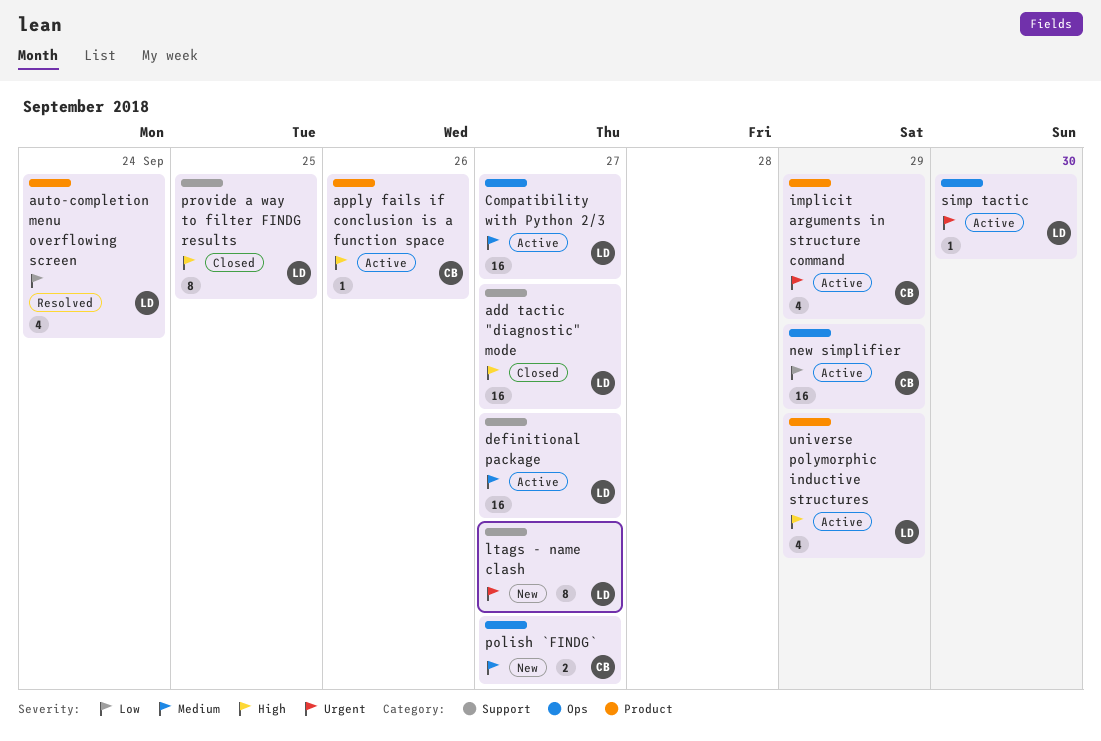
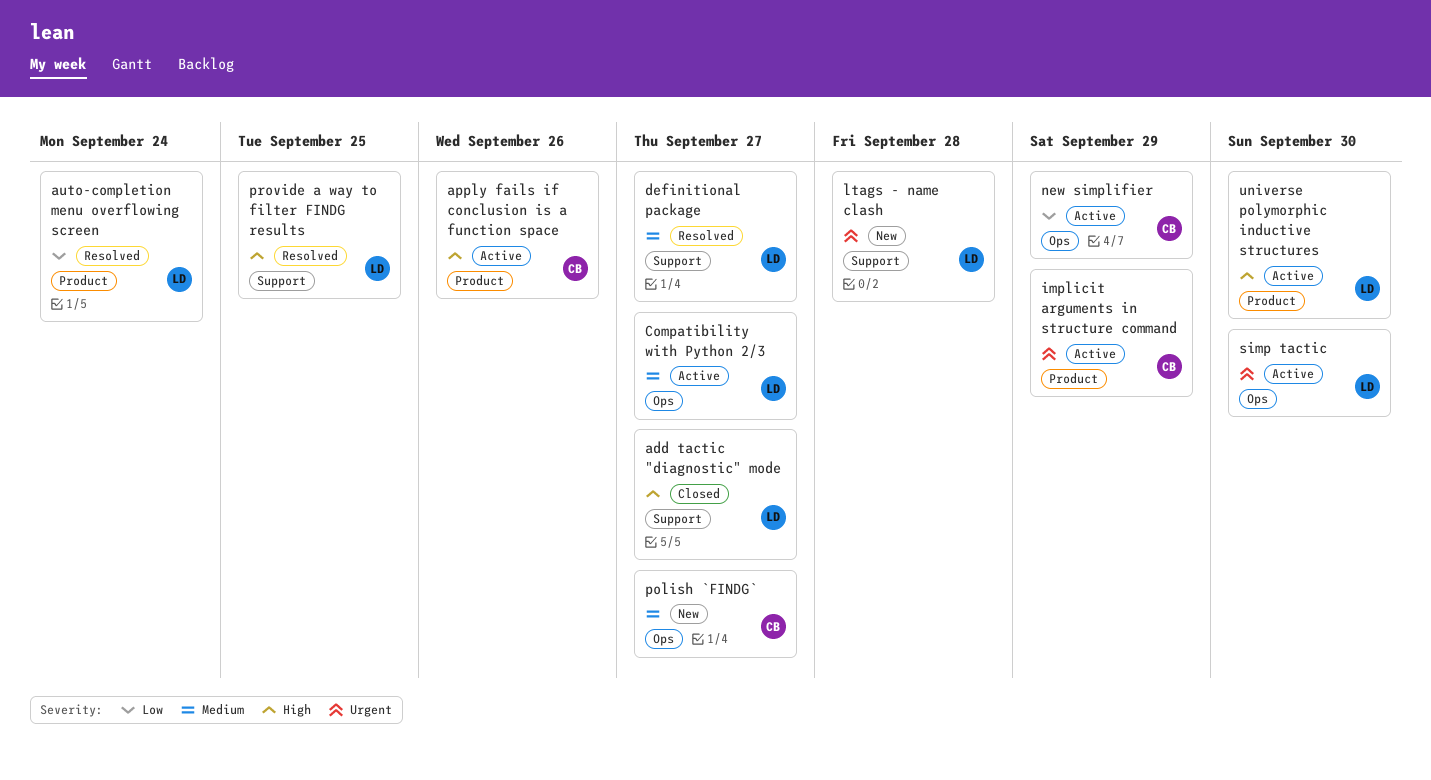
definitional package, status: Active -> Resolved
ltags - name clash, due: Sep 27 -> Sep 28
provide a way to filter FINDG results, status: Closed -> Resolved
universe polymorphic inductive structures, due: Sep 29 -> Sep 30

